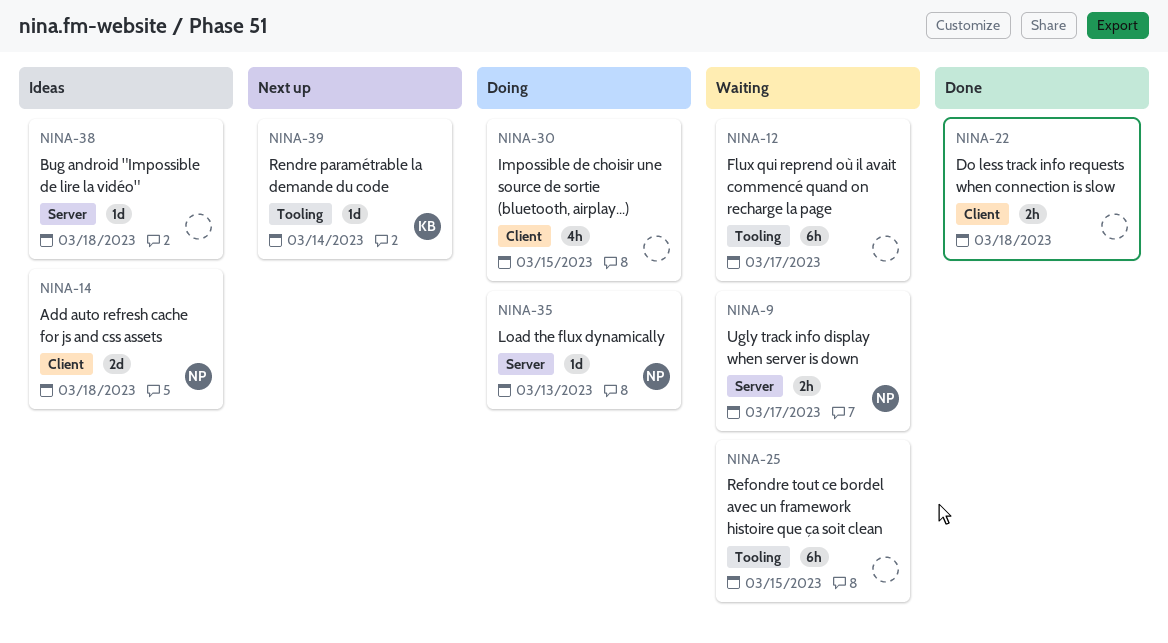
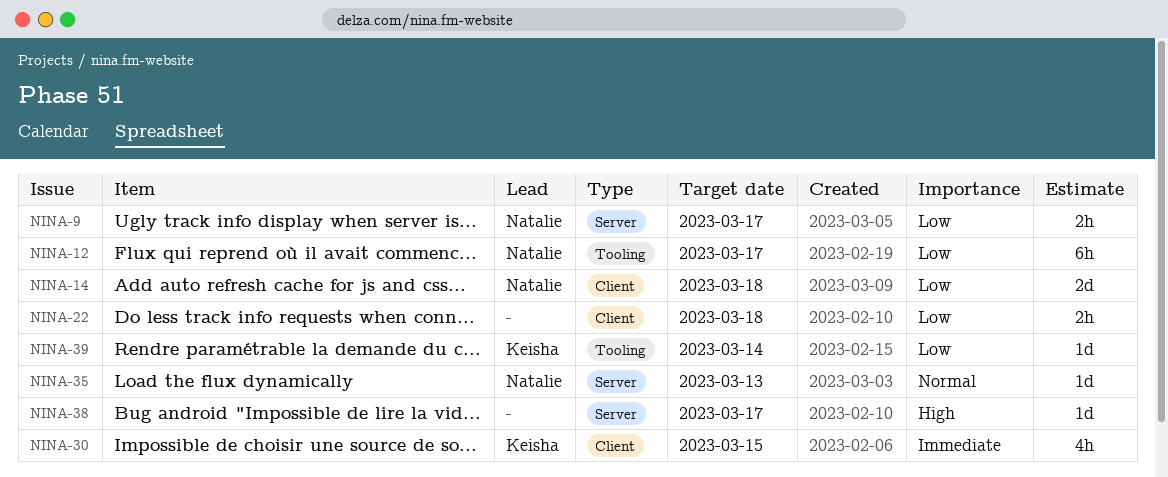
NINA-12, owner: none -> Natalie
NINA-25: present -> none
NINA-30, owner: none -> Keisha
NINA-38, due: Mar 18 -> Mar 17

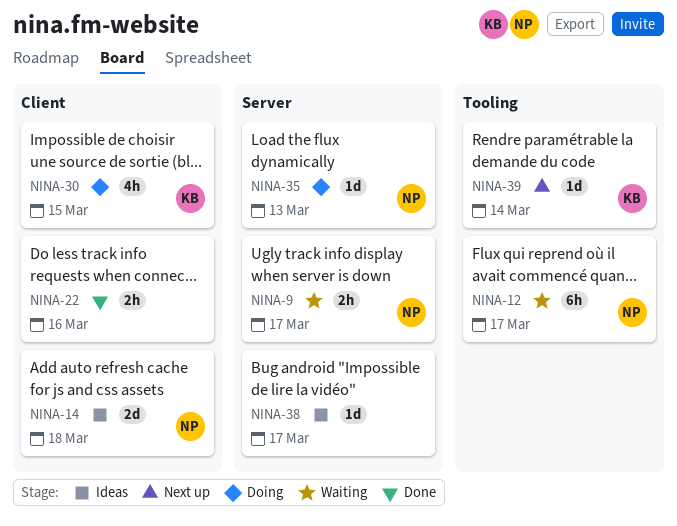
NINA-22, due: Mar 18 -> Mar 16

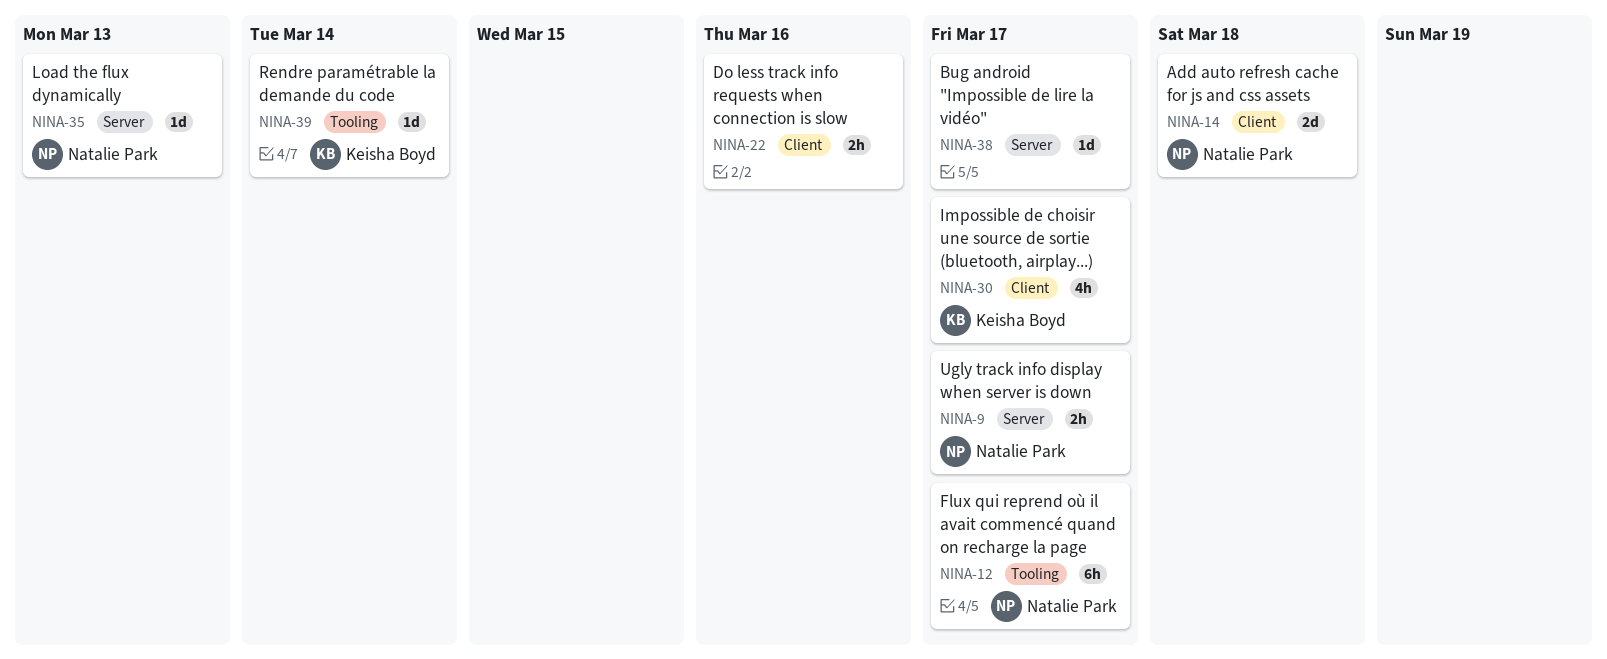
NINA-30, due: Mar 15 -> Mar 17

